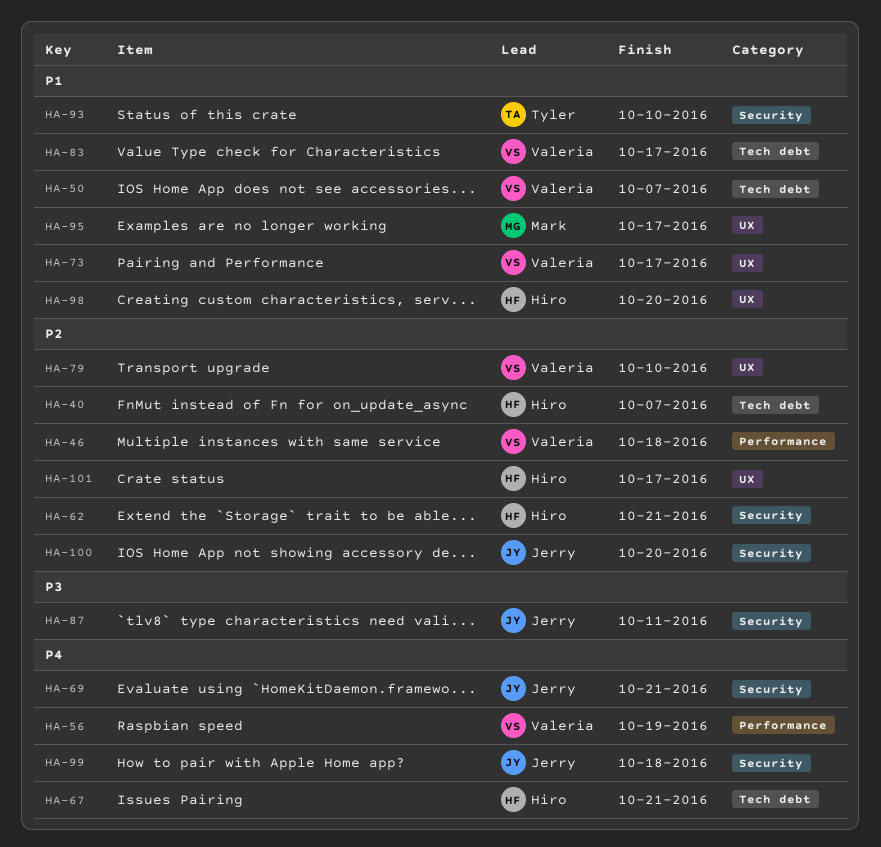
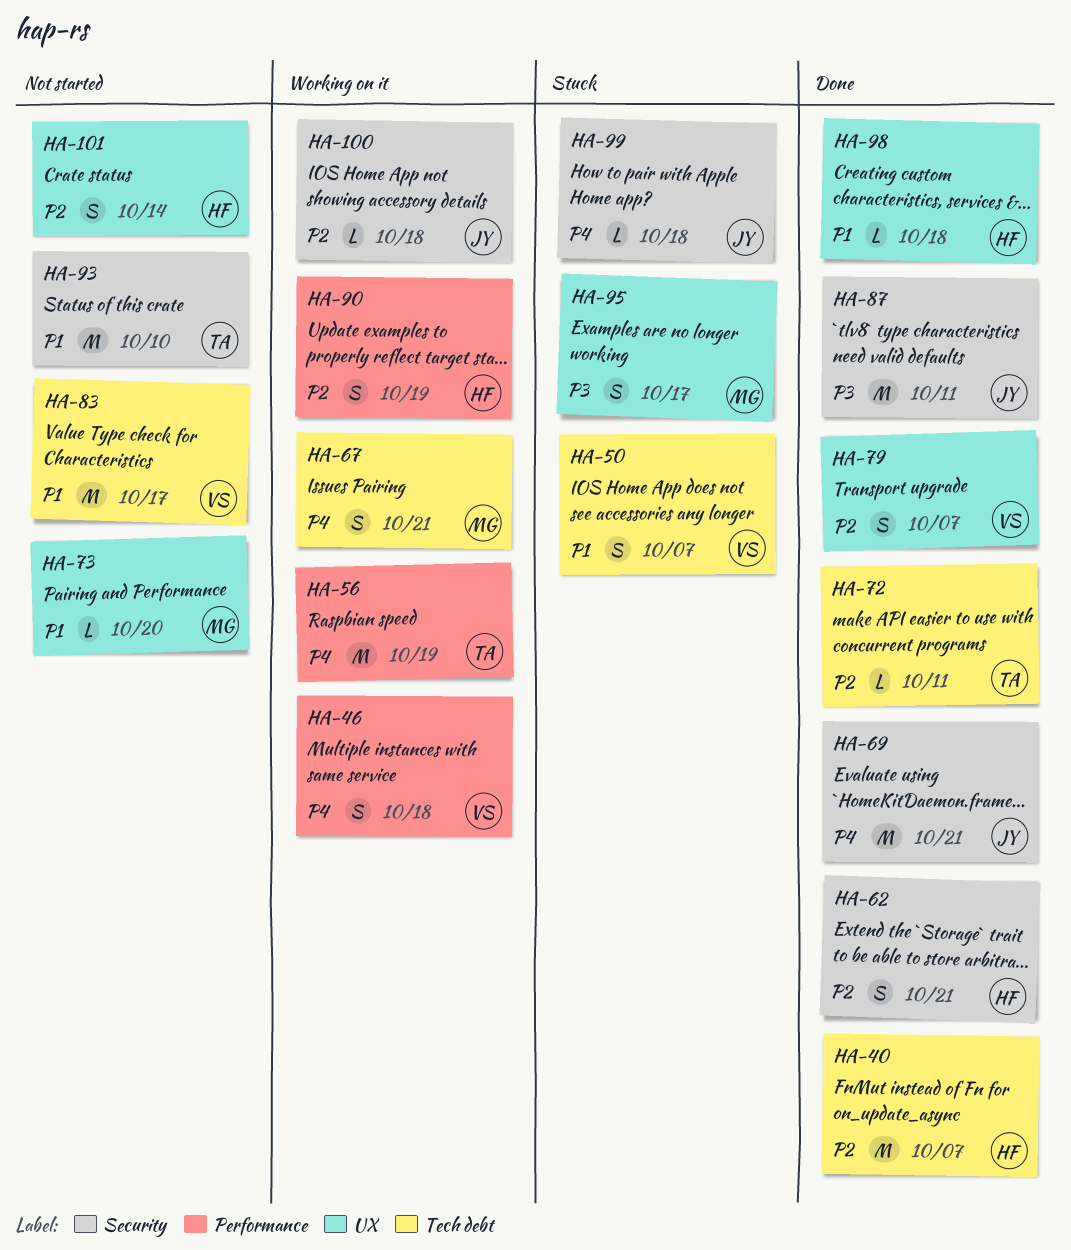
HA-46, priority: P2 -> P4
HA-56, owner: Valeria -> Tyler
HA-67, owner: Hiro -> Mark
HA-72: none -> present
HA-73, owner: Valeria -> Mark
HA-73, due: Oct 17 -> Oct 20
HA-79, due: Oct 10 -> Oct 7
HA-90: none -> present
HA-95, priority: P1 -> P3
HA-98, due: Oct 20 -> Oct 18
HA-100, due: Oct 20 -> Oct 18
HA-101, due: Oct 17 -> Oct 14

